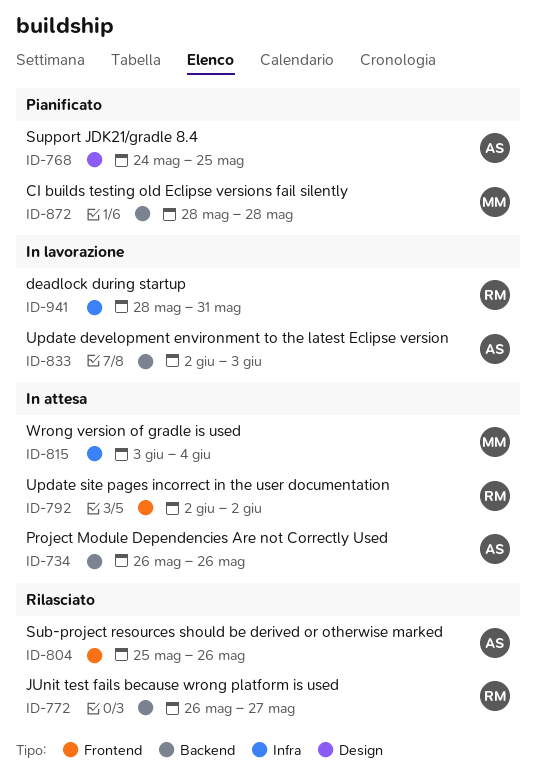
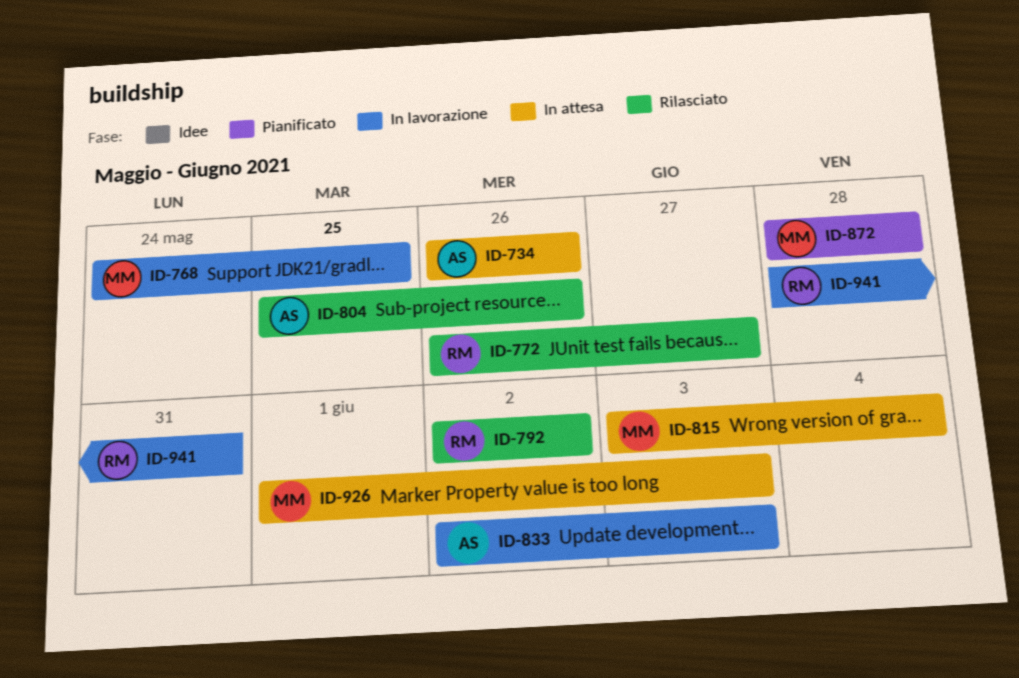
ID-768, status: Pianificato -> In lavorazione
ID-768, owner: AS -> MM
ID-792, status: In attesa -> Rilasciato
ID-926: none -> present

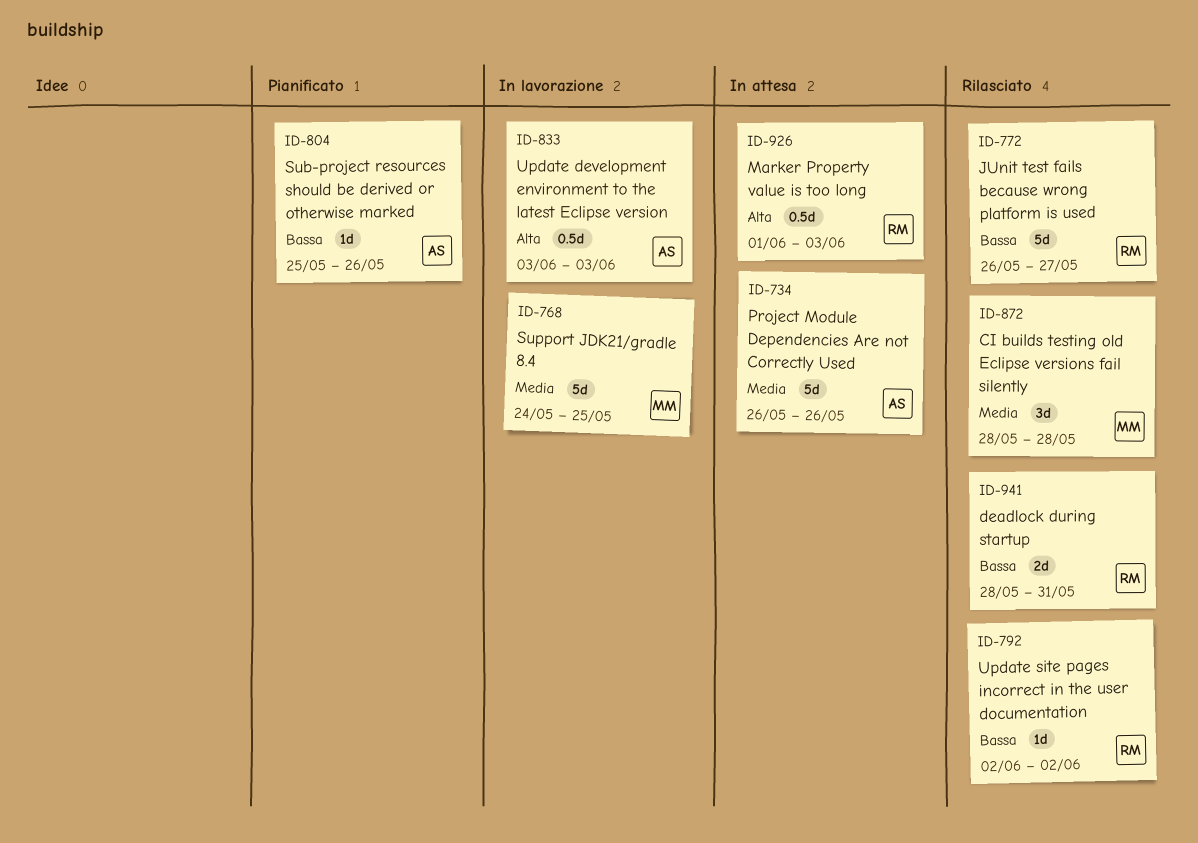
ID-804, status: Rilasciato -> Pianificato
ID-815: present -> none
ID-833, start: Jun 2 -> Jun 3
ID-872, status: Pianificato -> Rilasciato
ID-926, owner: MM -> RM
ID-941, status: In lavorazione -> Rilasciato

